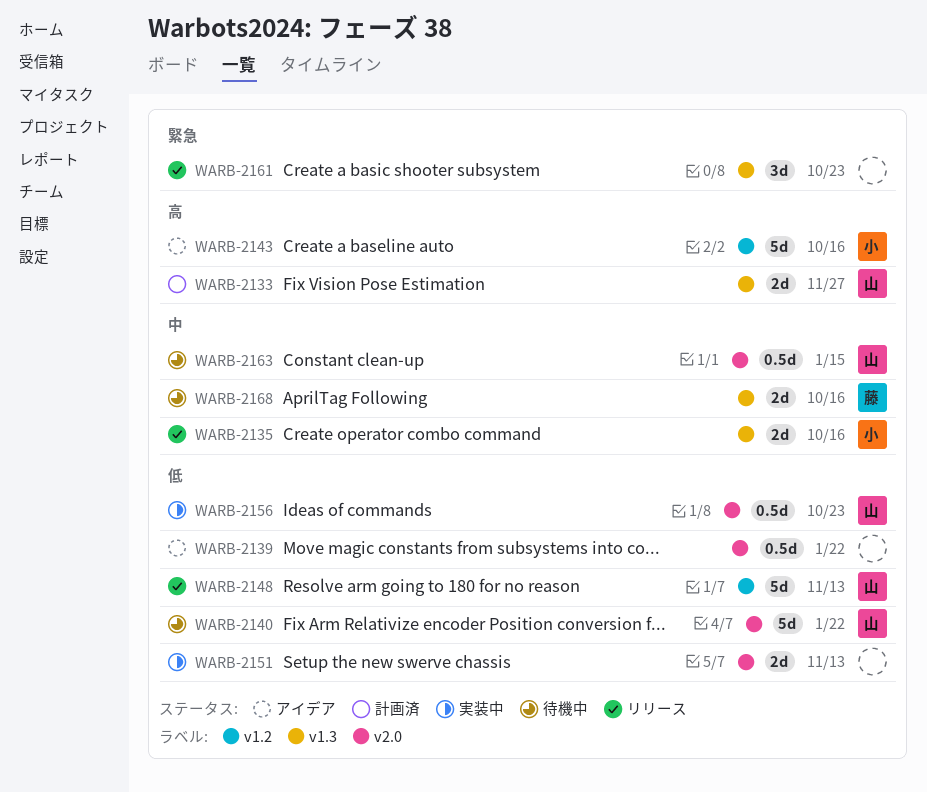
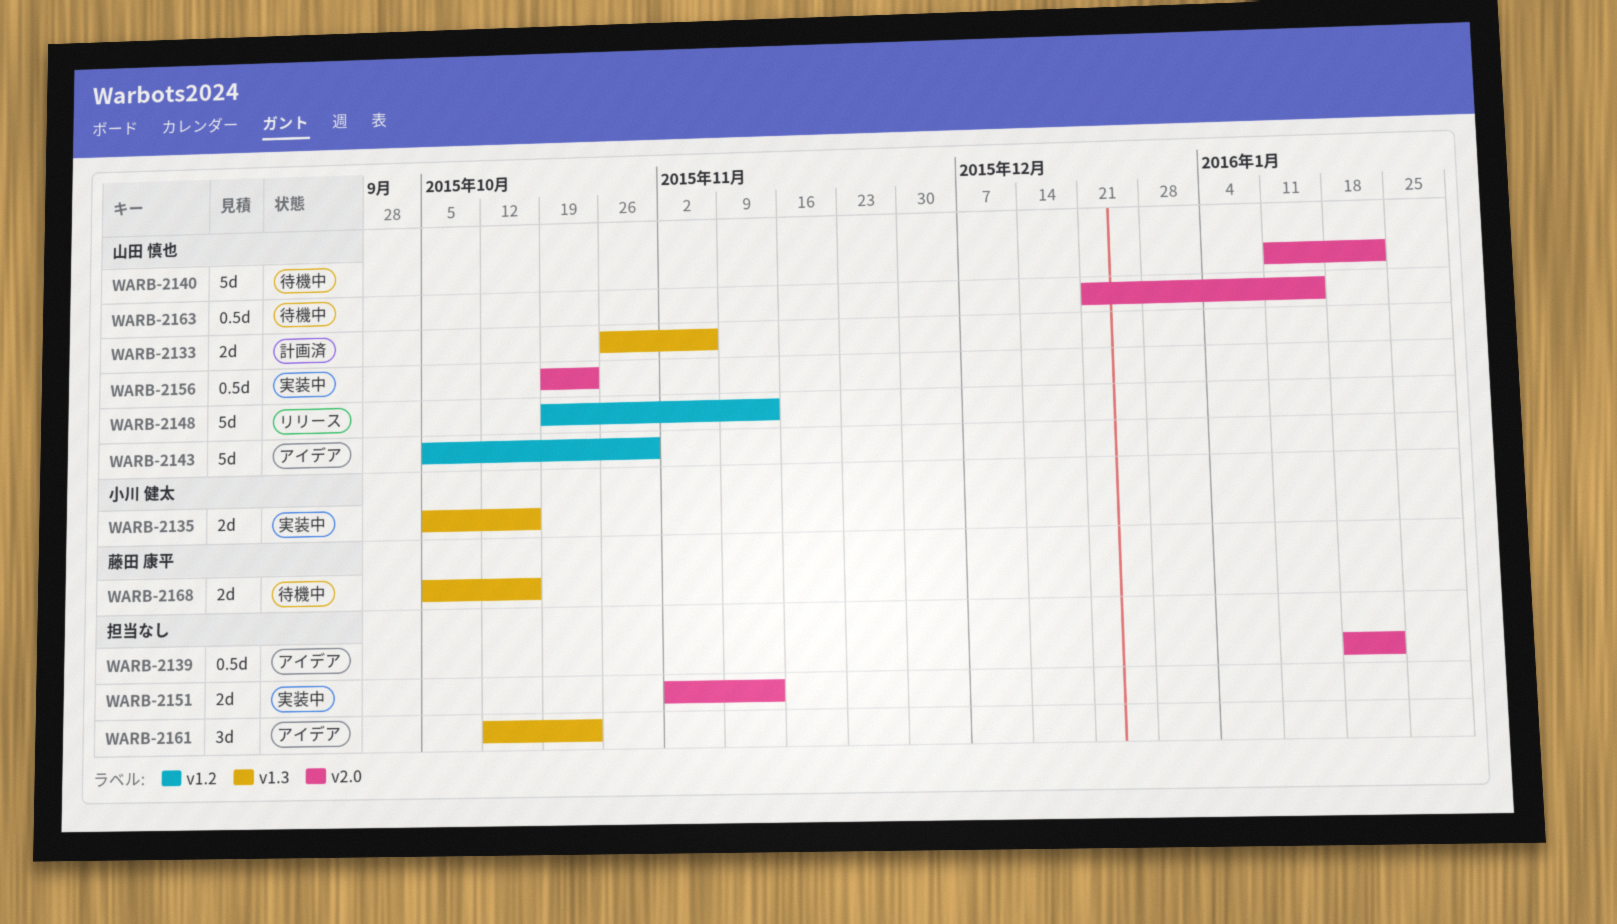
WARB-2133, due: Nov 27 -> Nov 6
WARB-2135, status: リリース -> 実装中
WARB-2143, owner: 小川 健太 -> 山田 慎也
WARB-2143, due: Oct 16 -> Oct 30
WARB-2161, status: リリース -> アイデア

